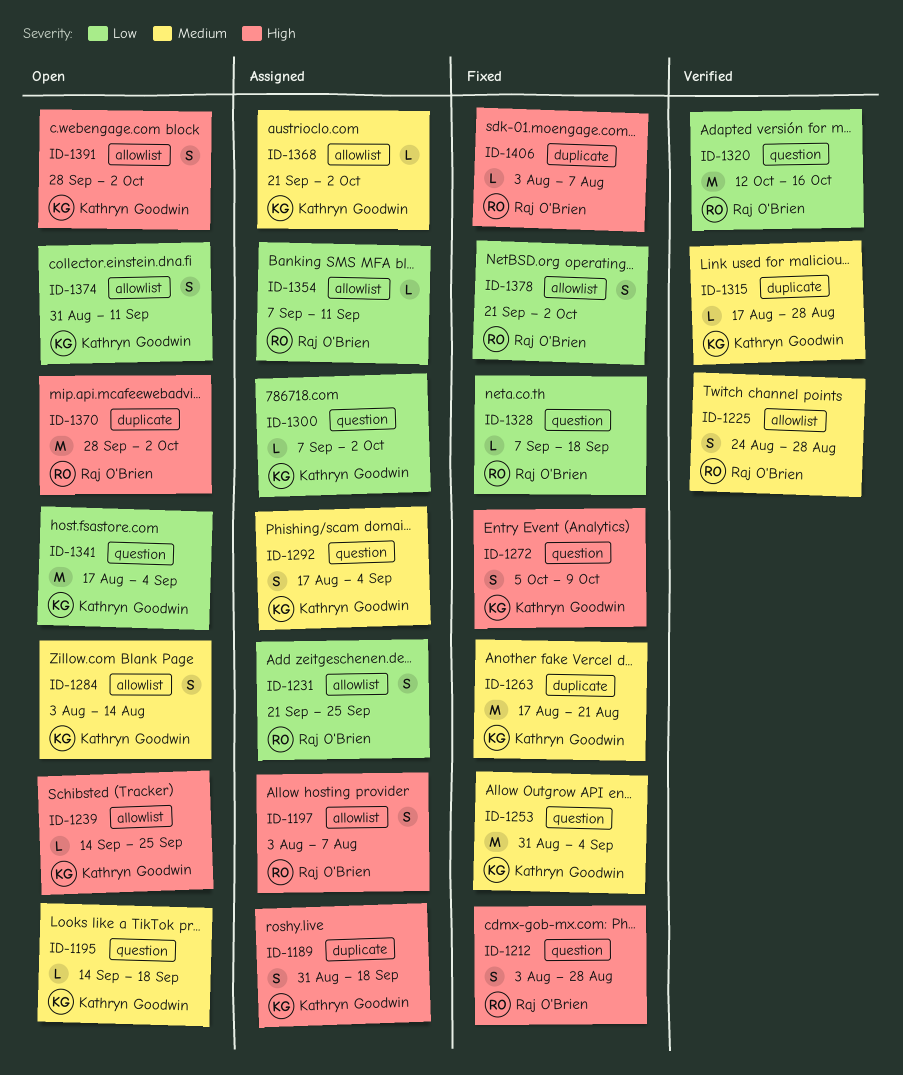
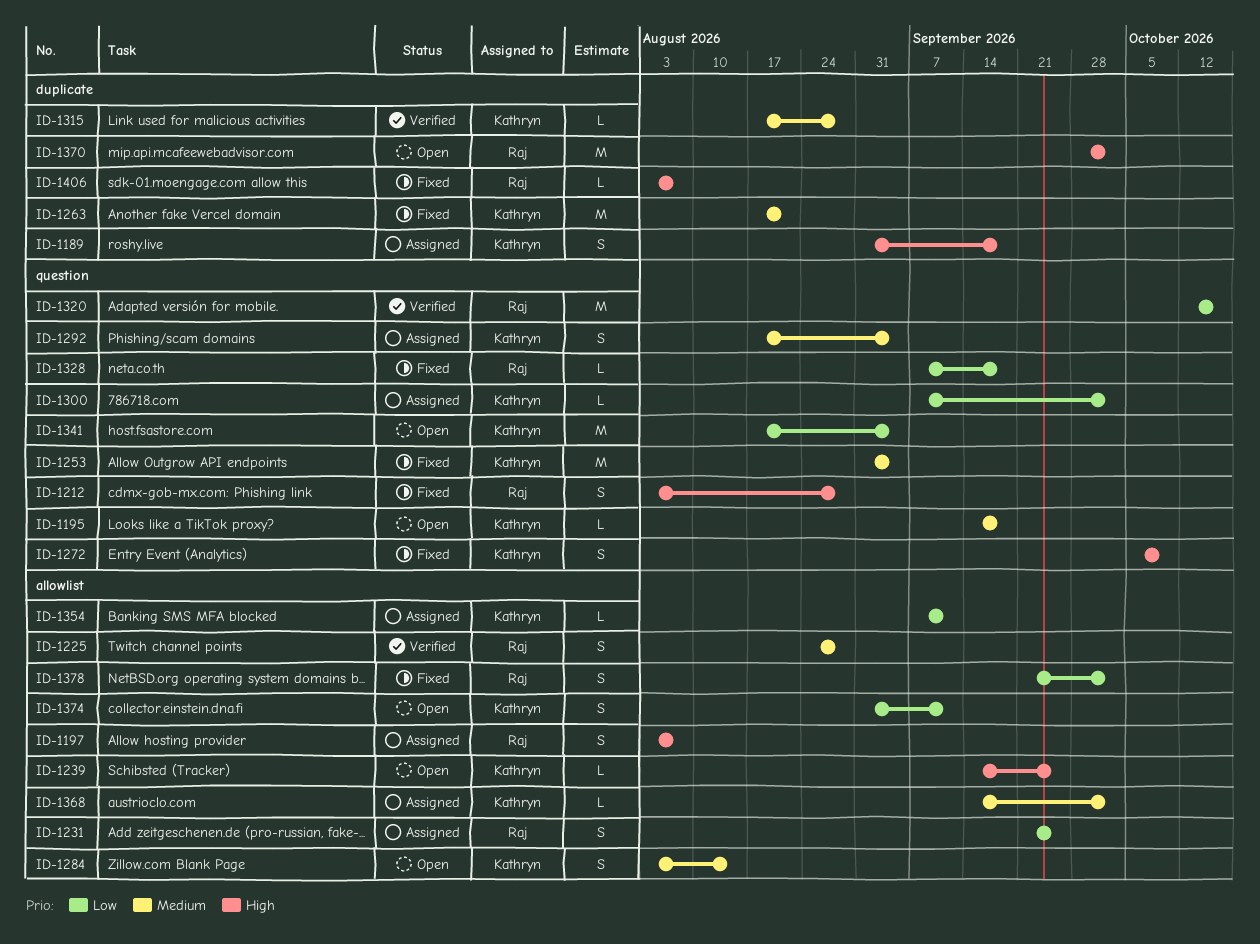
ID-1354, owner: Raj O'Brien -> Kathryn Goodwin
ID-1368, start: Sep 21 -> Sep 14
ID-1391: present -> none

